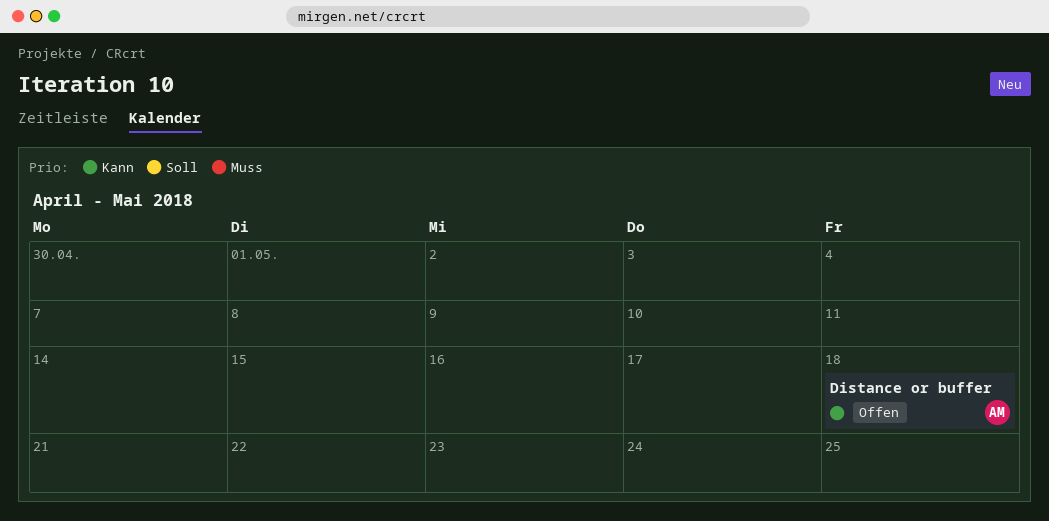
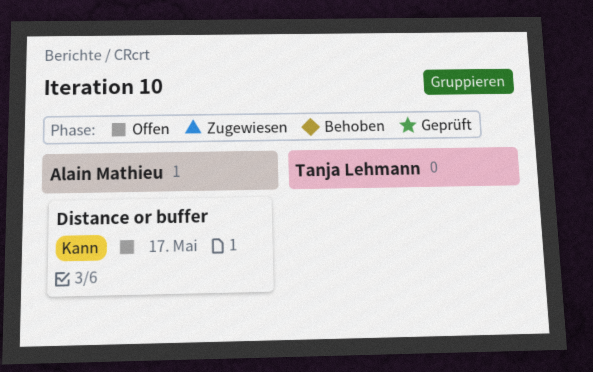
Distance or buffer, due: May 18 -> May 17

